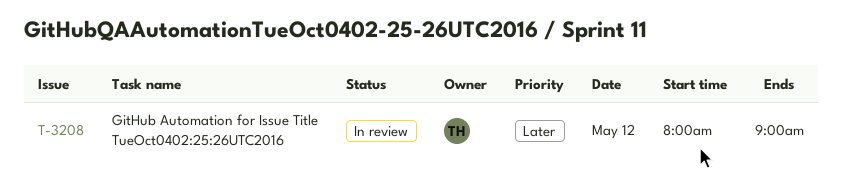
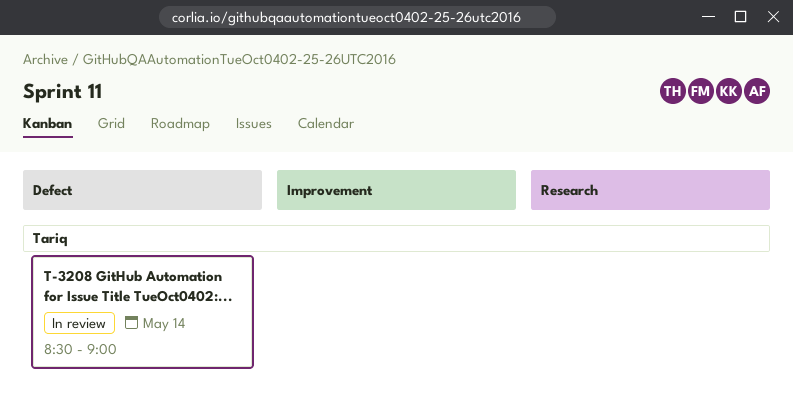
T-3208, day: May 12 -> May 14
T-3208, begins: 08:00 -> 08:30

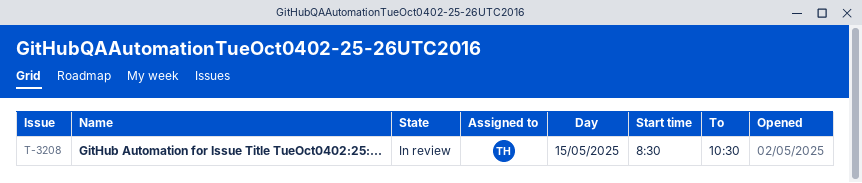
T-3208, day: May 14 -> May 15
T-3208, ends: 09:00 -> 10:30

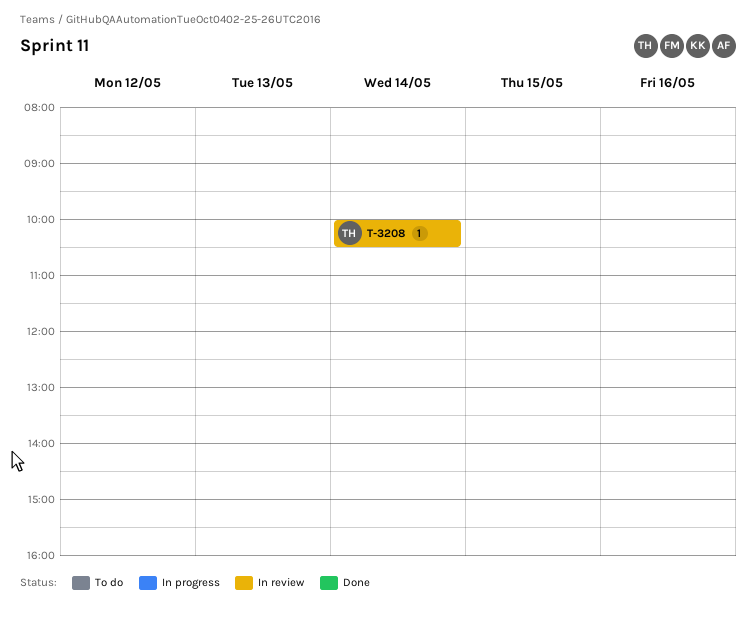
T-3208, day: May 15 -> May 14
T-3208, begins: 08:30 -> 10:00

